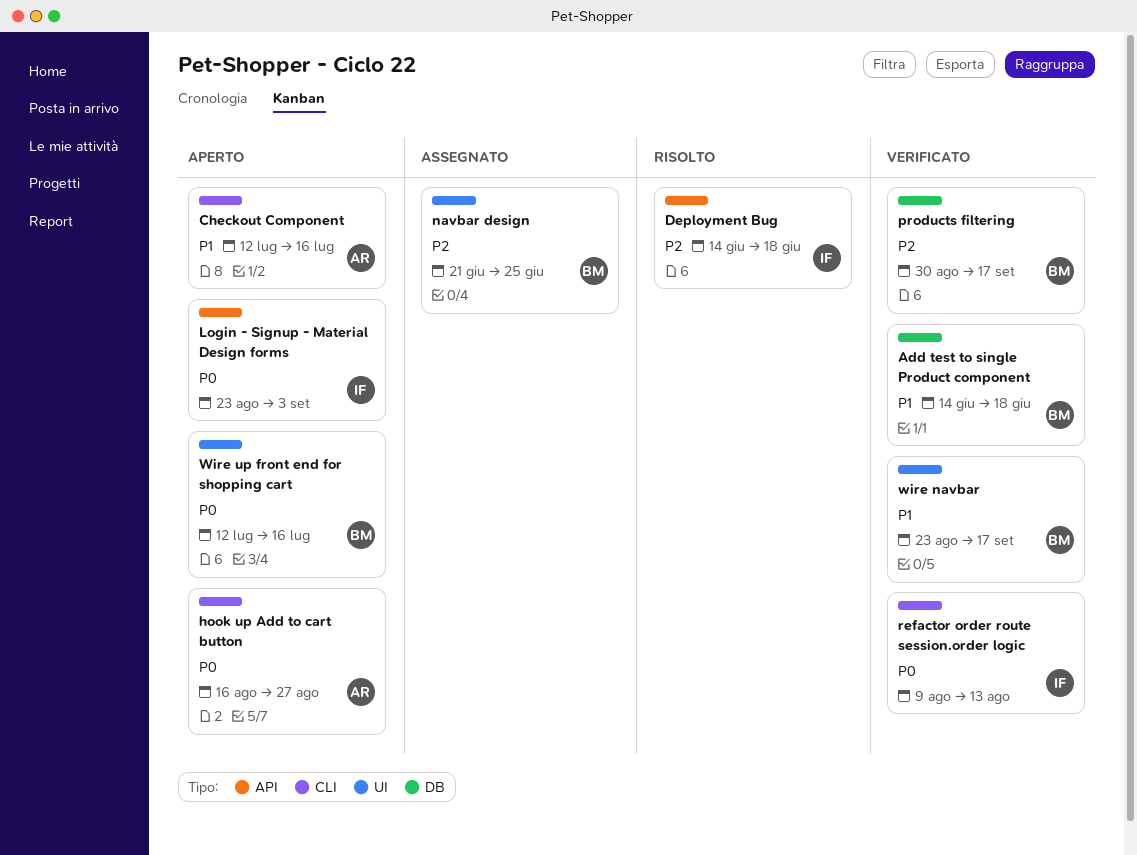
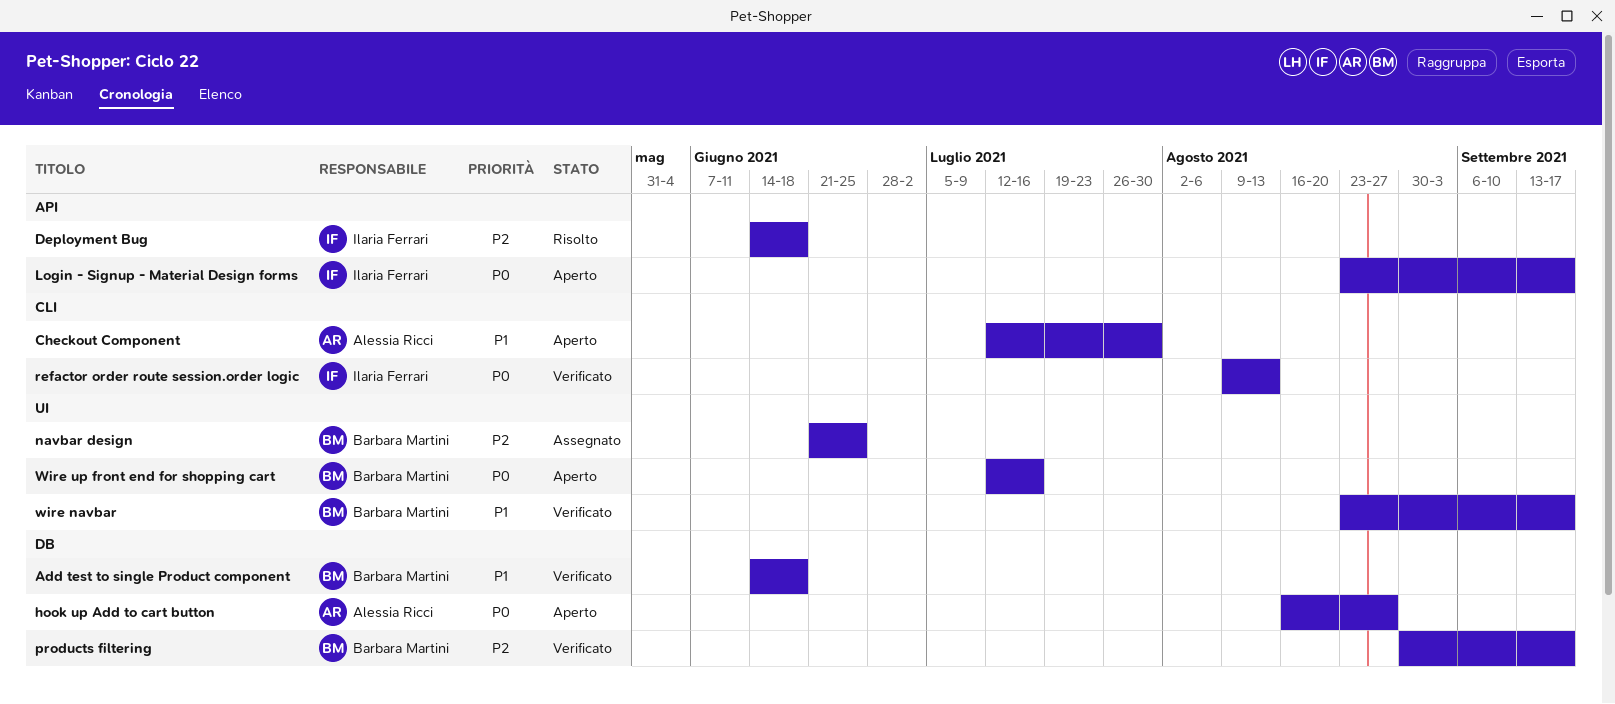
Checkout Component, due: Jul 16 -> Jul 30
hook up Add to cart button, label: CLI -> DB
Login - Signup - Material Design forms, due: Sep 3 -> Sep 17

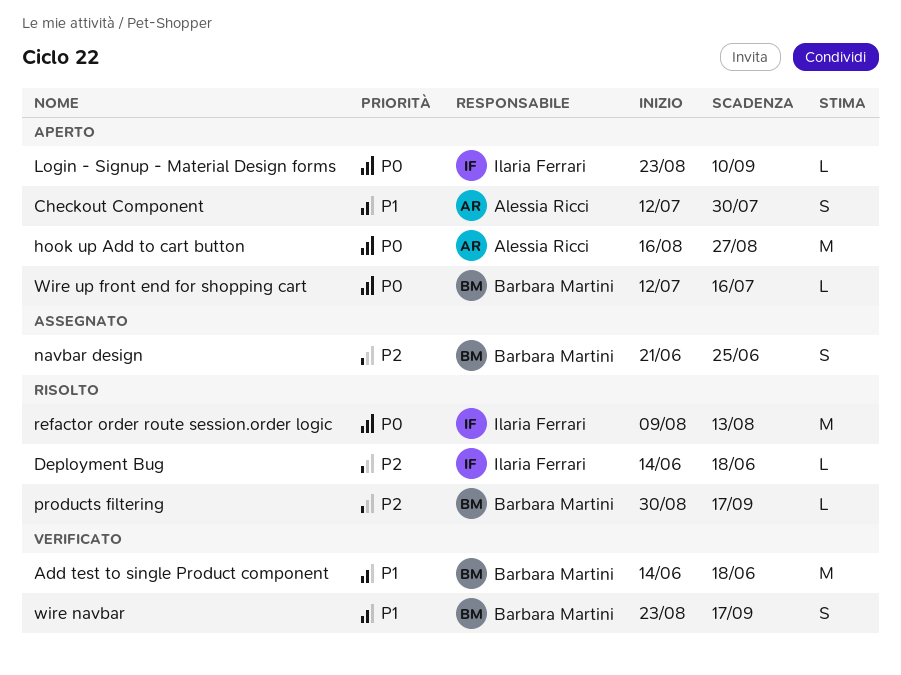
Login - Signup - Material Design forms, due: Sep 17 -> Sep 10
products filtering, status: Verificato -> Risolto
refactor order route session.order logic, status: Verificato -> Risolto

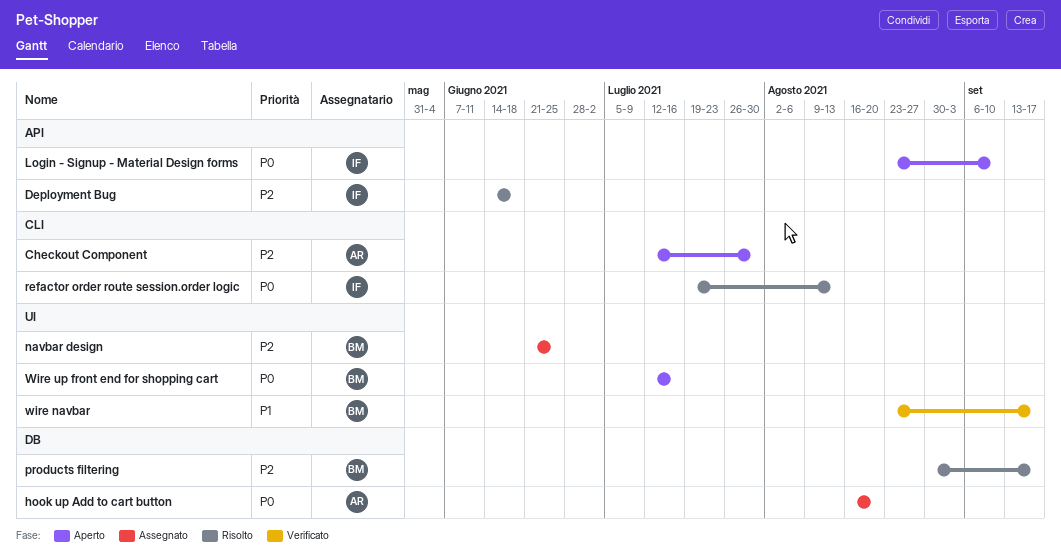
Add test to single Product component: present -> none
Checkout Component, priority: P1 -> P2
hook up Add to cart button, status: Aperto -> Assegnato
hook up Add to cart button, due: Aug 27 -> Aug 20
refactor order route session.order logic, start: Aug 9 -> Jul 19

